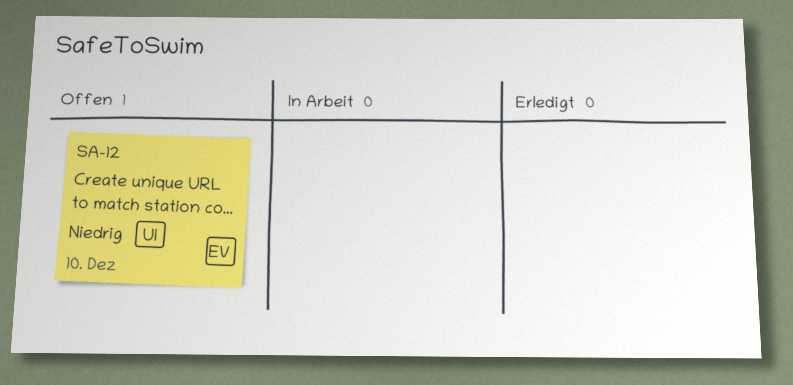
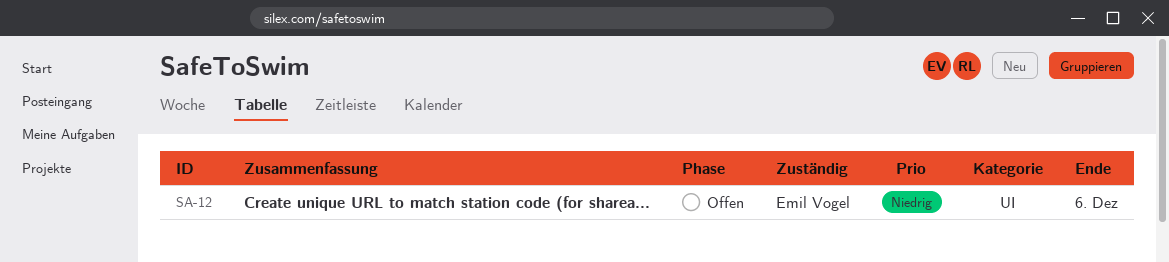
SA-12, due: Dec 10 -> Dec 6

